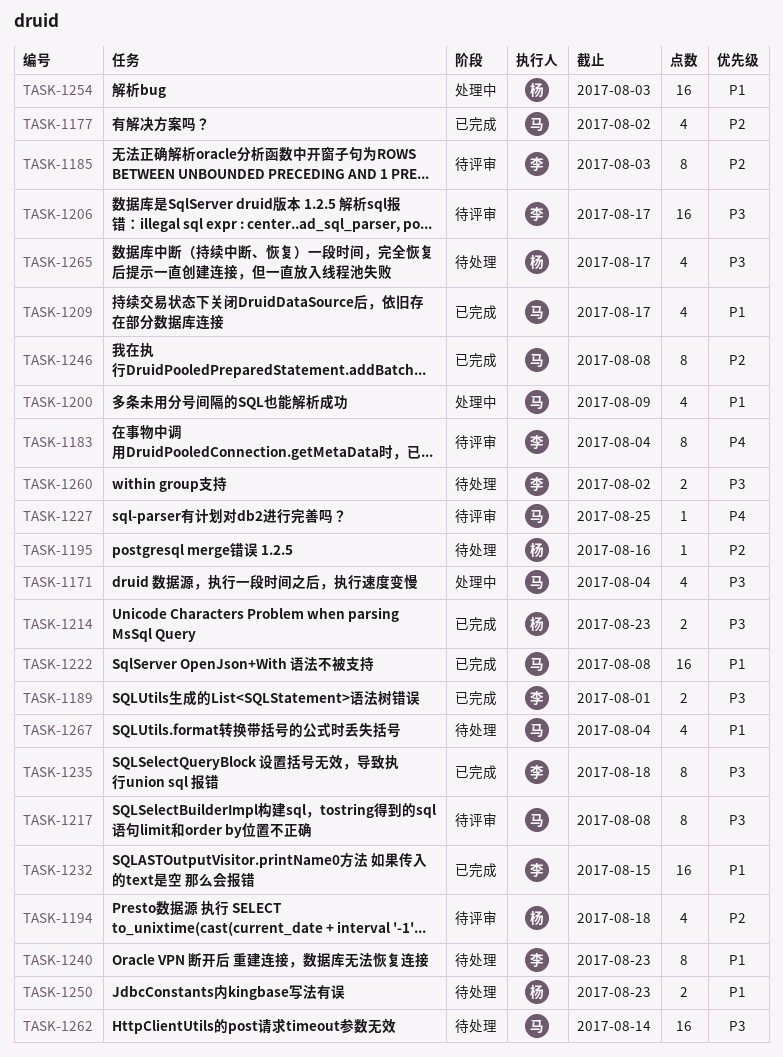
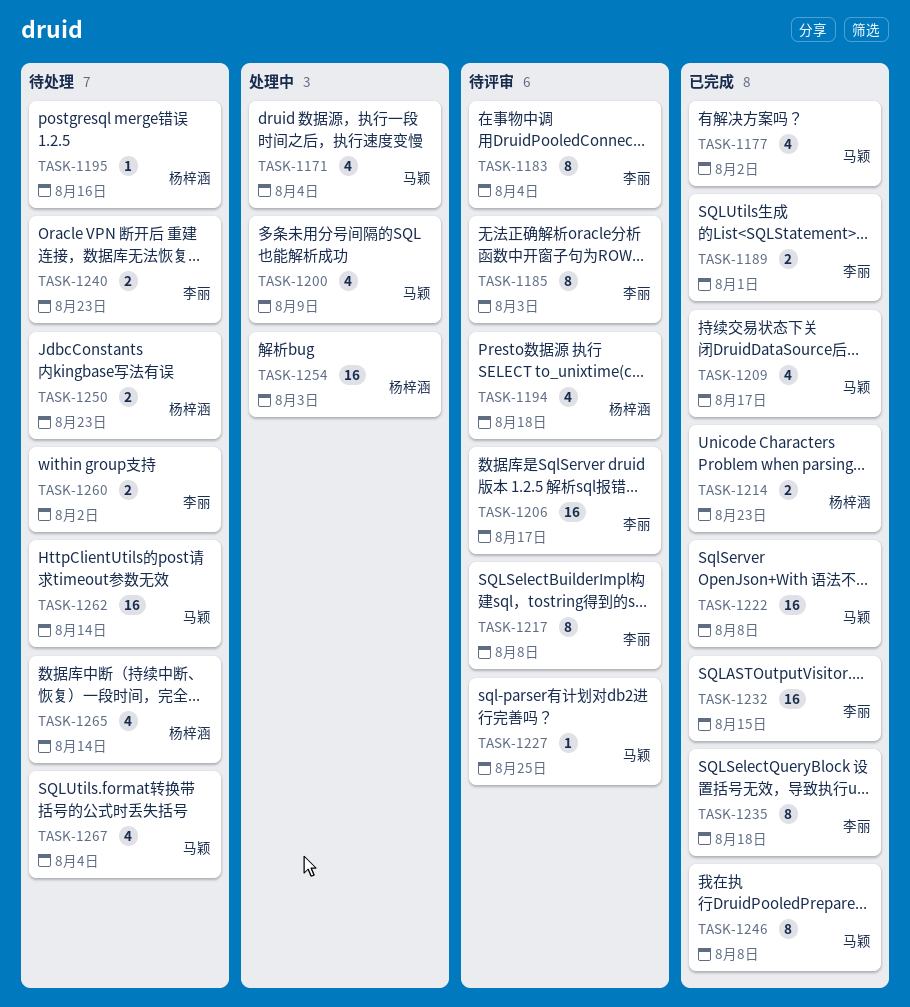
TASK-1217, owner: 马颖 -> 李丽
TASK-1240, estimate: 8 -> 2
TASK-1265, due: Aug 17 -> Aug 14

